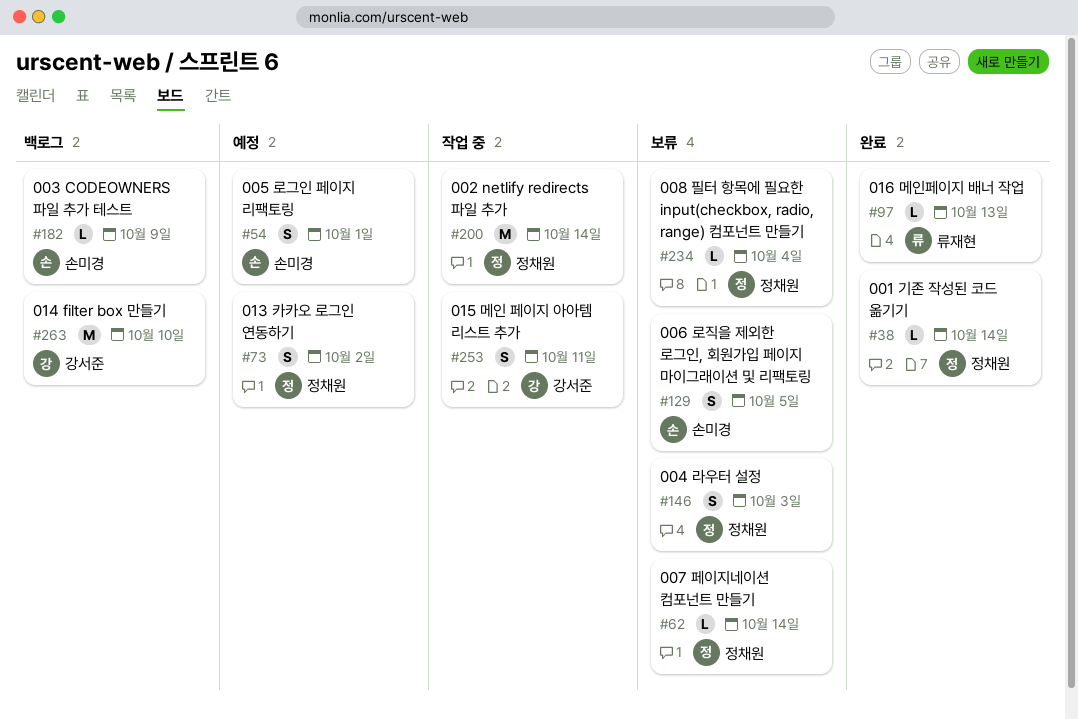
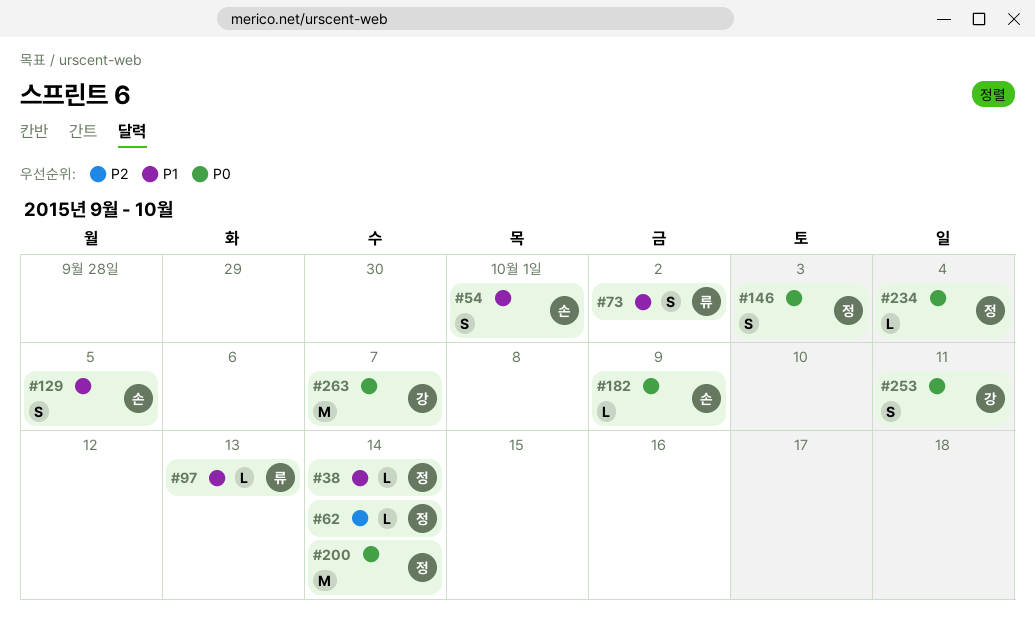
#73, owner: 정채원 -> 류재현
#263, due: Oct 10 -> Oct 7

